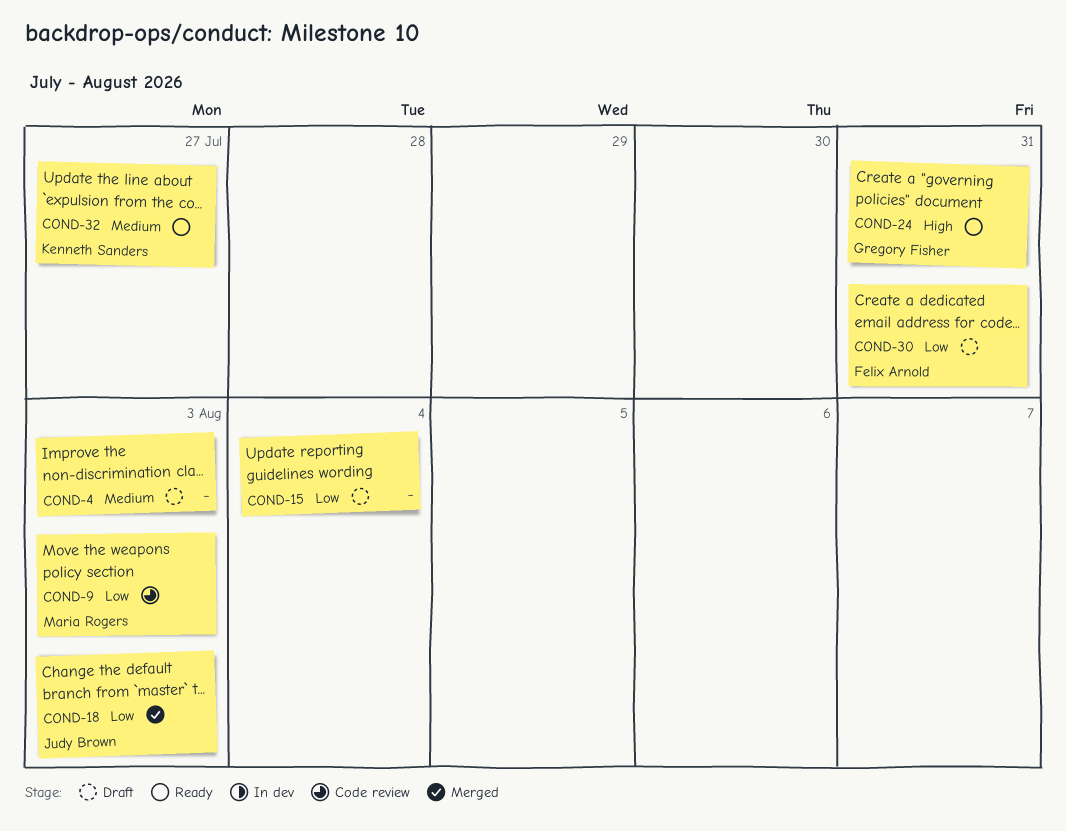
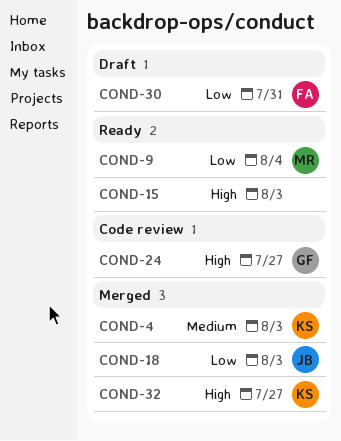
COND-4, status: Draft -> Merged
COND-4, owner: none -> Kenneth Sanders
COND-9, status: Code review -> Ready
COND-9, due: Aug 3 -> Aug 4
COND-15, status: Draft -> Ready
COND-15, priority: Low -> High
COND-15, due: Aug 4 -> Aug 3
COND-24, status: Ready -> Code review
COND-24, due: Jul 31 -> Jul 27
COND-32, status: Ready -> Merged
COND-32, priority: Medium -> High

